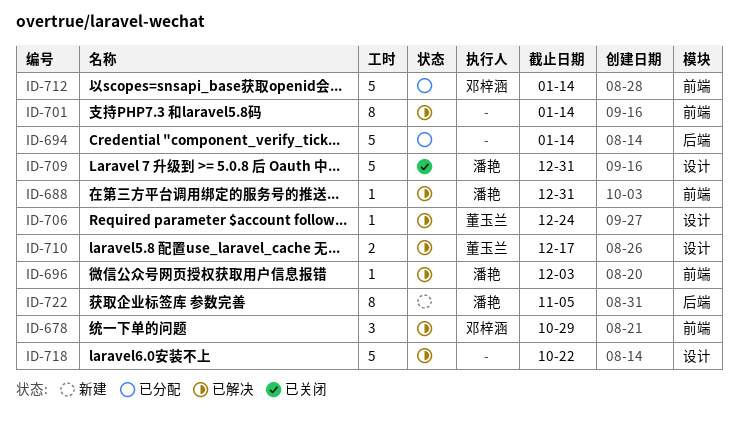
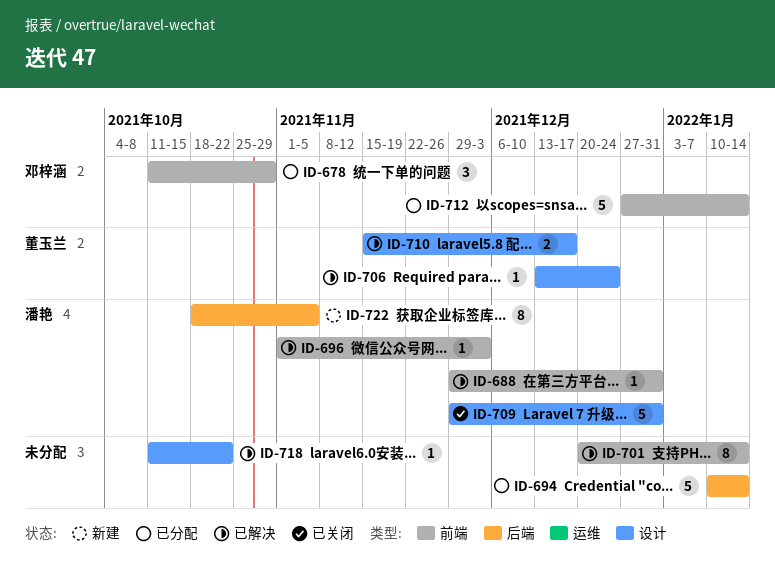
ID-678, status: 已解决 -> 已分配
ID-718, estimate: 5 -> 1

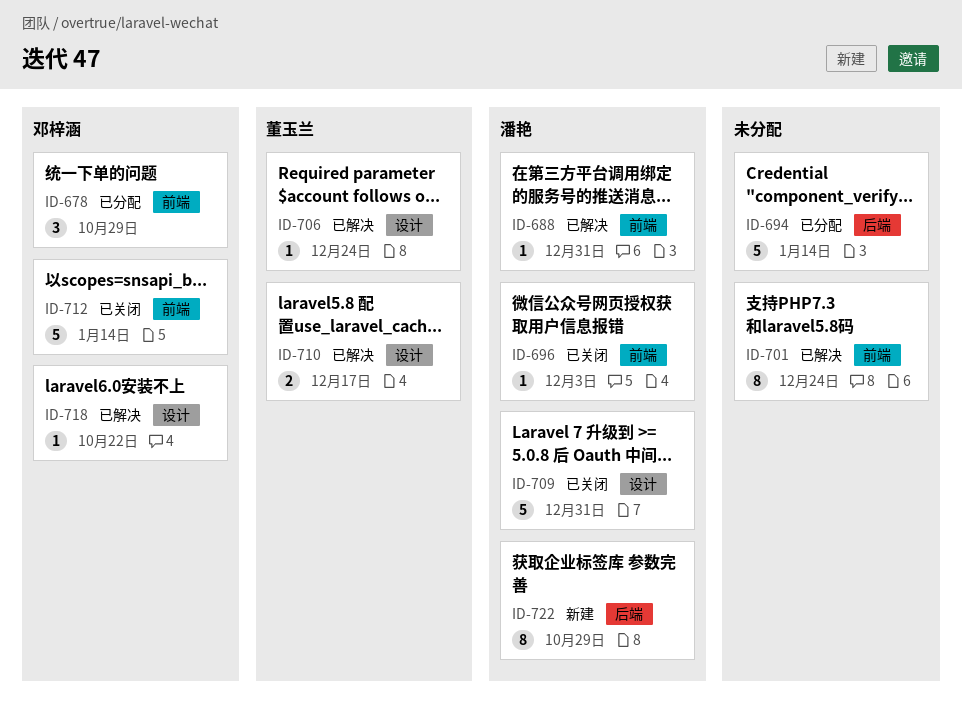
ID-696, status: 已解决 -> 已关闭
ID-701, due: Jan 14 -> Dec 24
ID-712, status: 已分配 -> 已关闭
ID-718, owner: none -> 邓梓涵
ID-722, due: Nov 5 -> Oct 29

